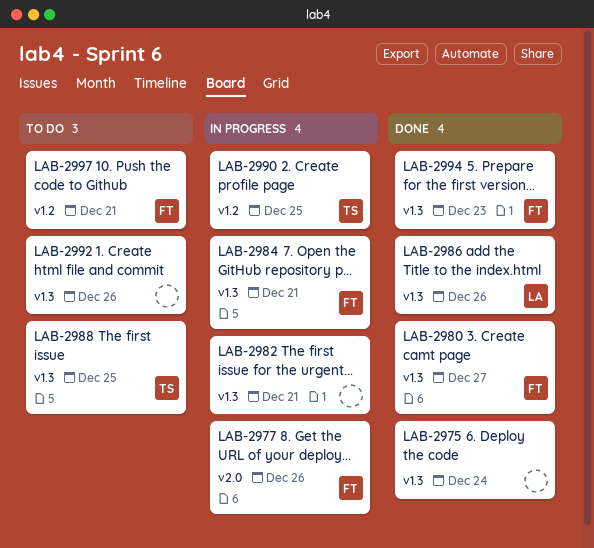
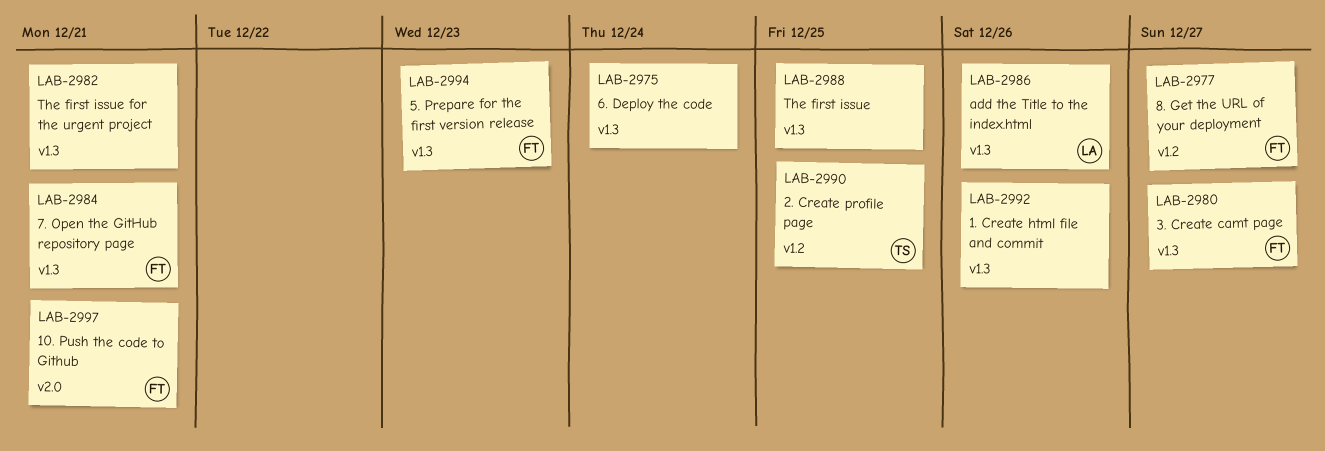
LAB-2977, label: v2.0 -> v1.2
LAB-2977, due: Dec 26 -> Dec 27
LAB-2988, owner: TS -> none
LAB-2997, label: v1.2 -> v2.0

